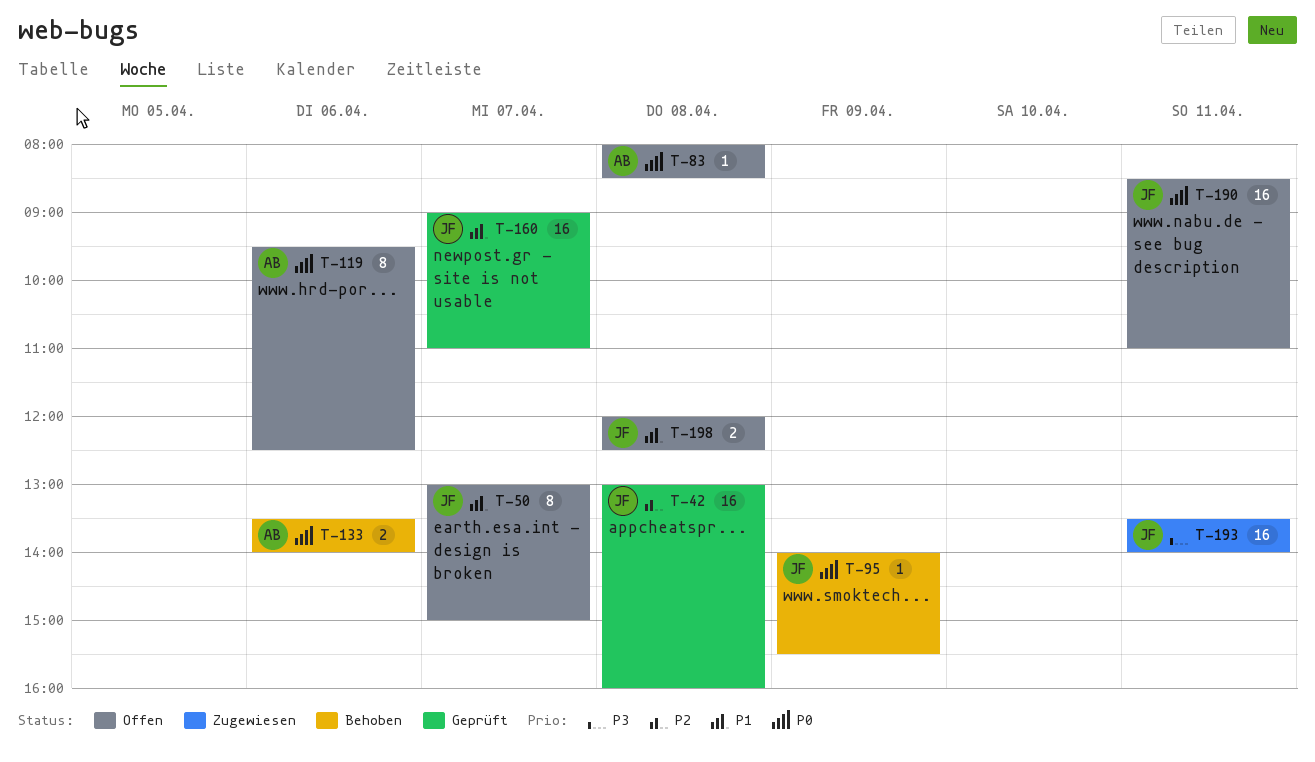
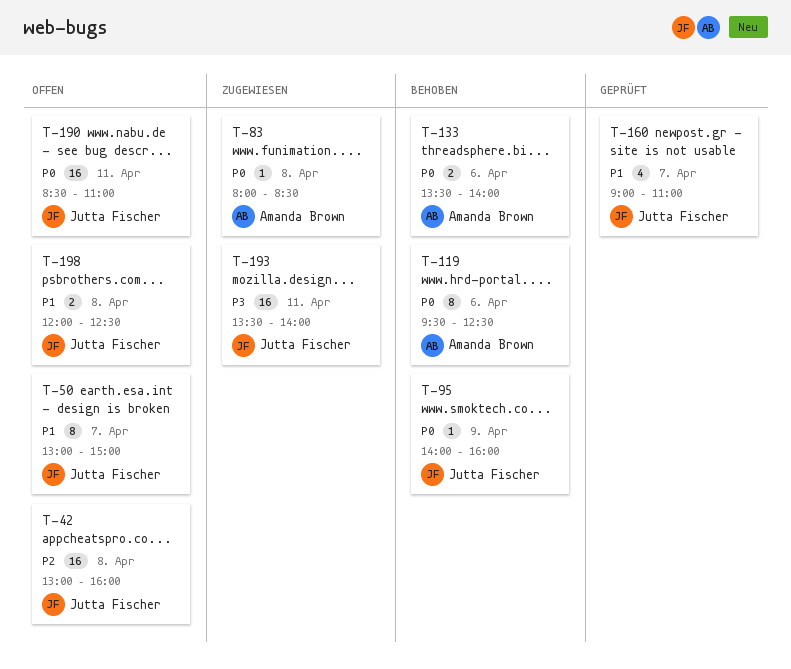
T-42, status: Geprüft -> Offen
T-83, status: Offen -> Zugewiesen
T-95, ends: 15:30 -> 16:00
T-119, status: Offen -> Behoben
T-160, estimate: 16 -> 4

